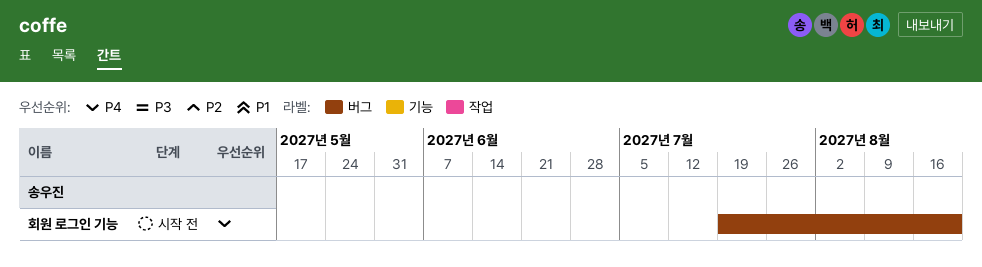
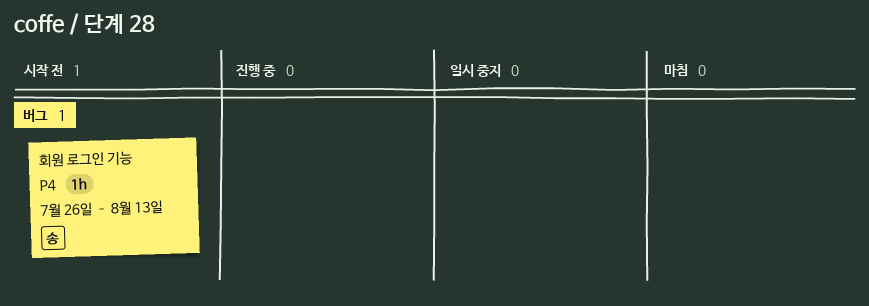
회원 로그인 기능, start: Jul 19 -> Jul 26
회원 로그인 기능, due: Aug 20 -> Aug 13

